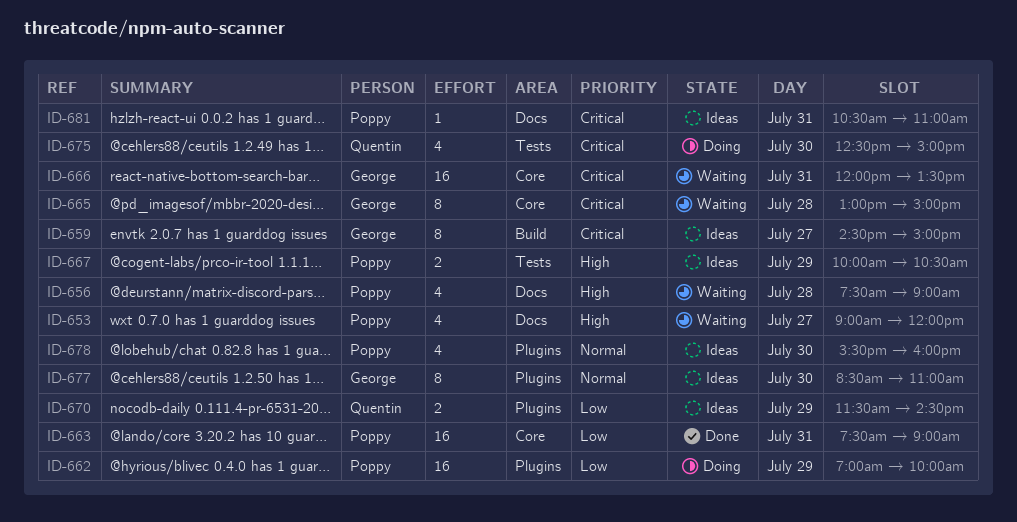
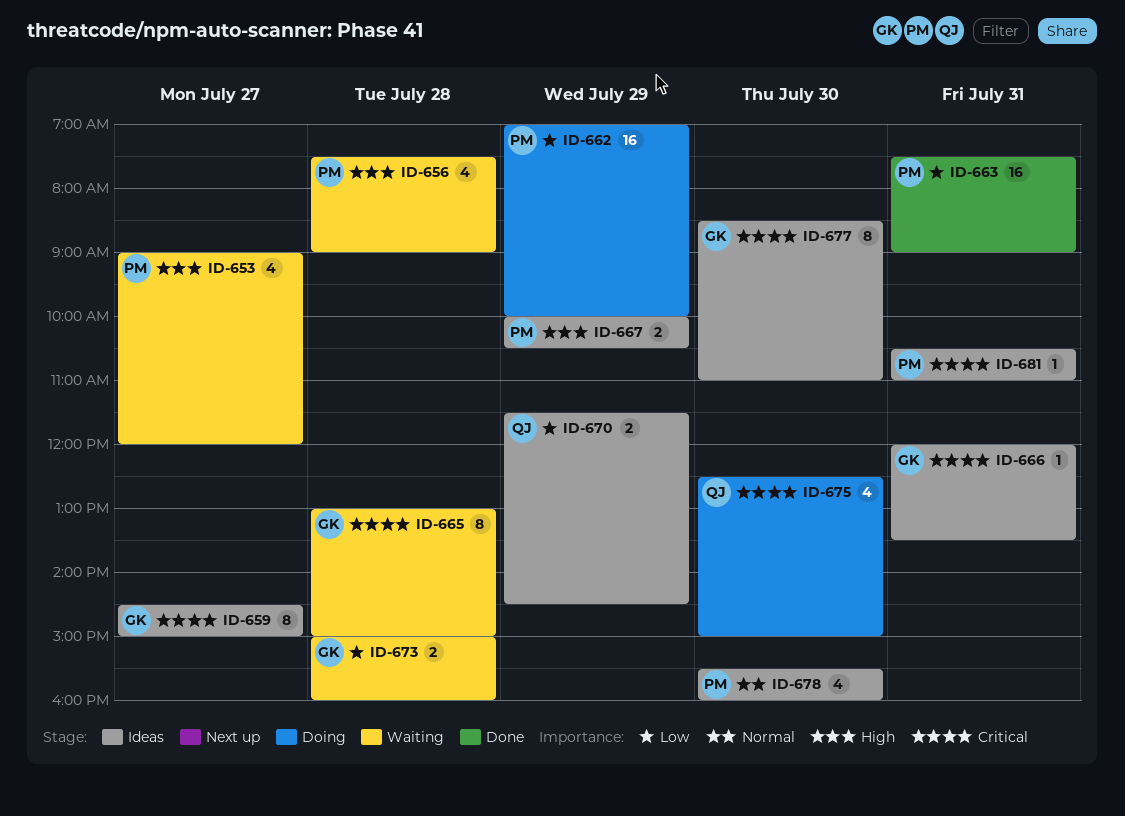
ID-666, status: Waiting -> Ideas
ID-666, estimate: 16 -> 1
ID-673: none -> present
ID-677, priority: Normal -> Critical

